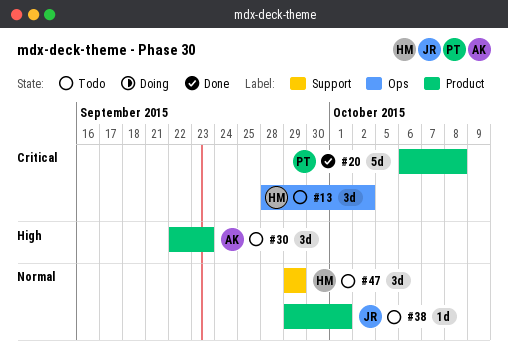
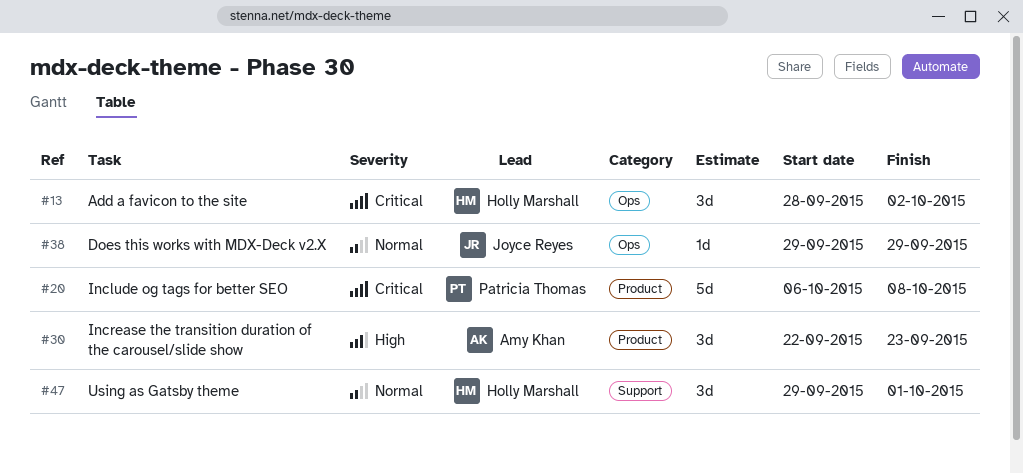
#38, label: Product -> Ops
#38, due: Oct 1 -> Sep 29
#47, due: Sep 29 -> Oct 1

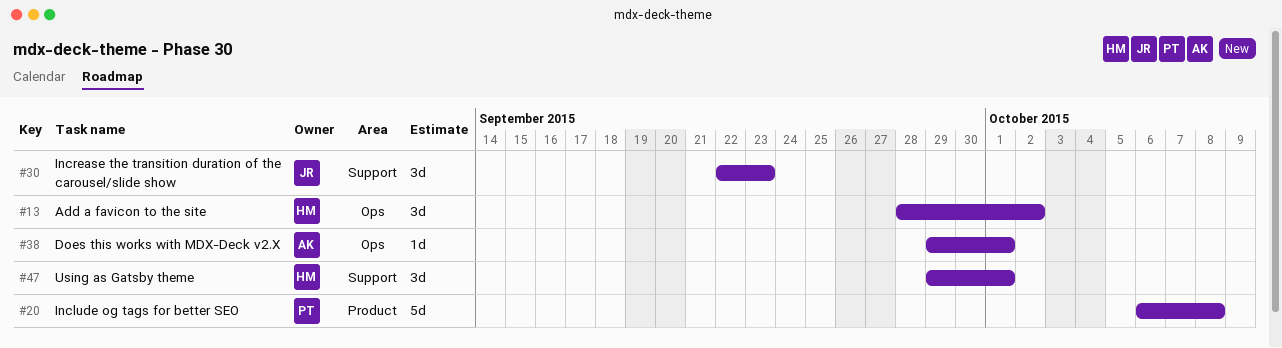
#30, owner: Amy Khan -> Joyce Reyes
#30, label: Product -> Support
#38, owner: Joyce Reyes -> Amy Khan
#38, due: Sep 29 -> Oct 1

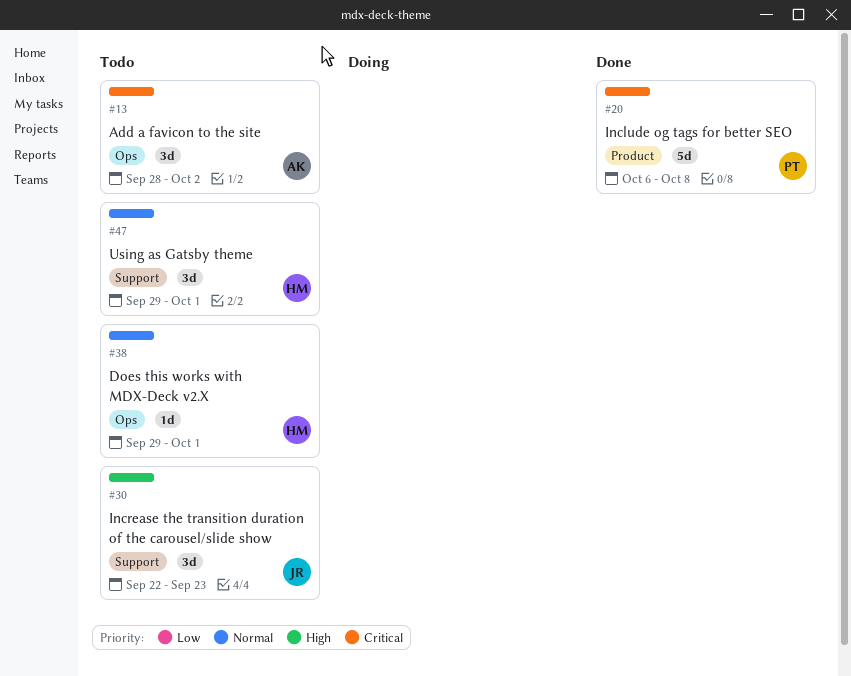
#13, owner: HM -> AK
#38, owner: AK -> HM

